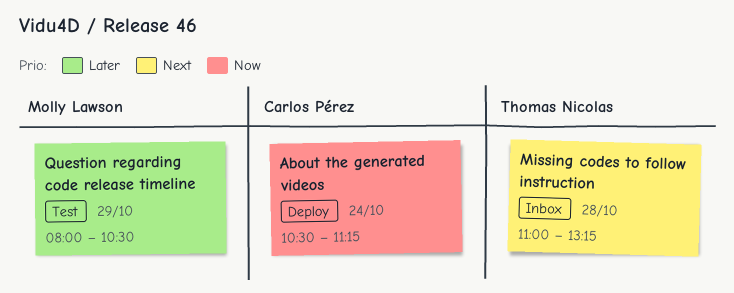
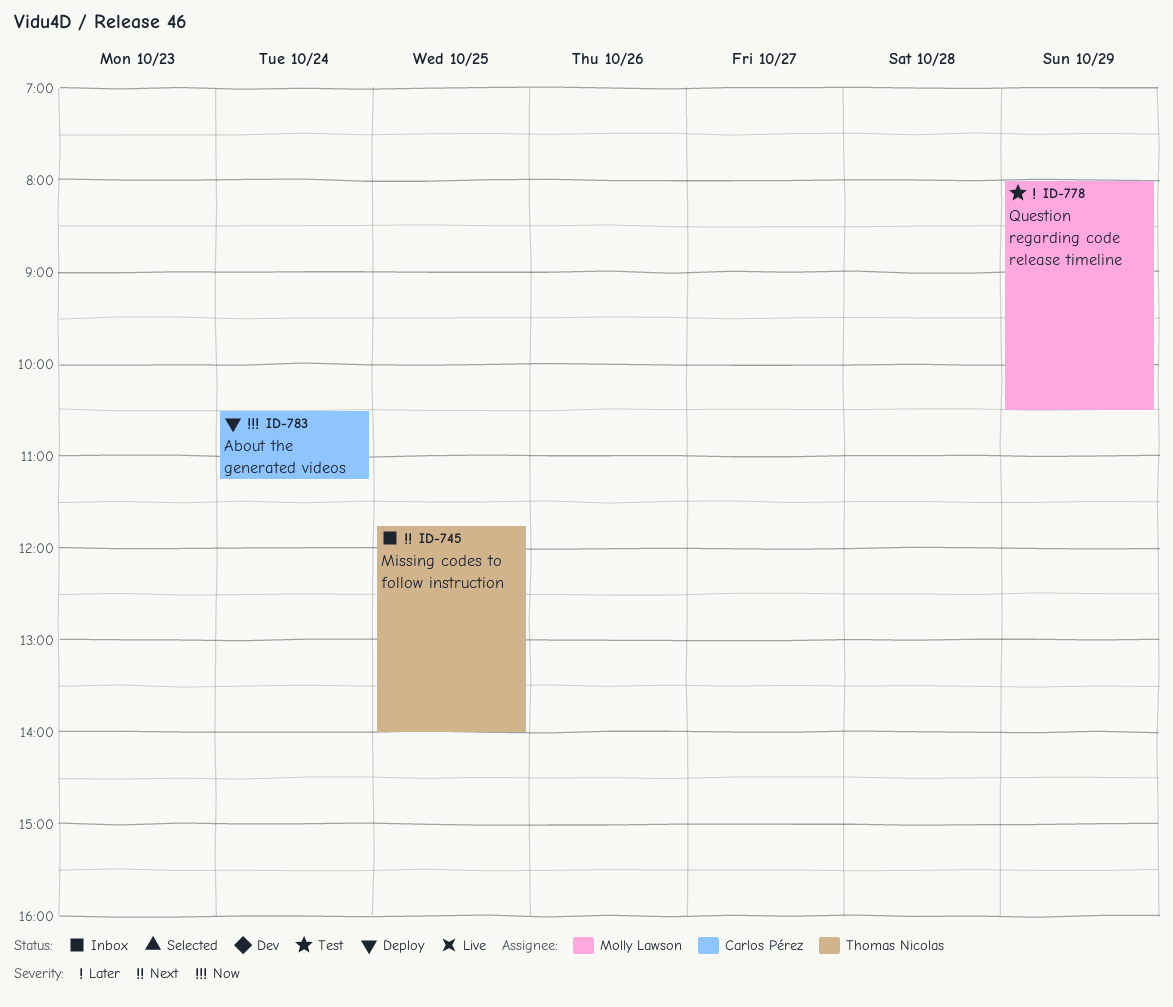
Missing codes to follow instruction, day: Oct 28 -> Oct 25
Missing codes to follow instruction, begins: 11:00 -> 11:45
Missing codes to follow instruction, ends: 13:15 -> 14:00

